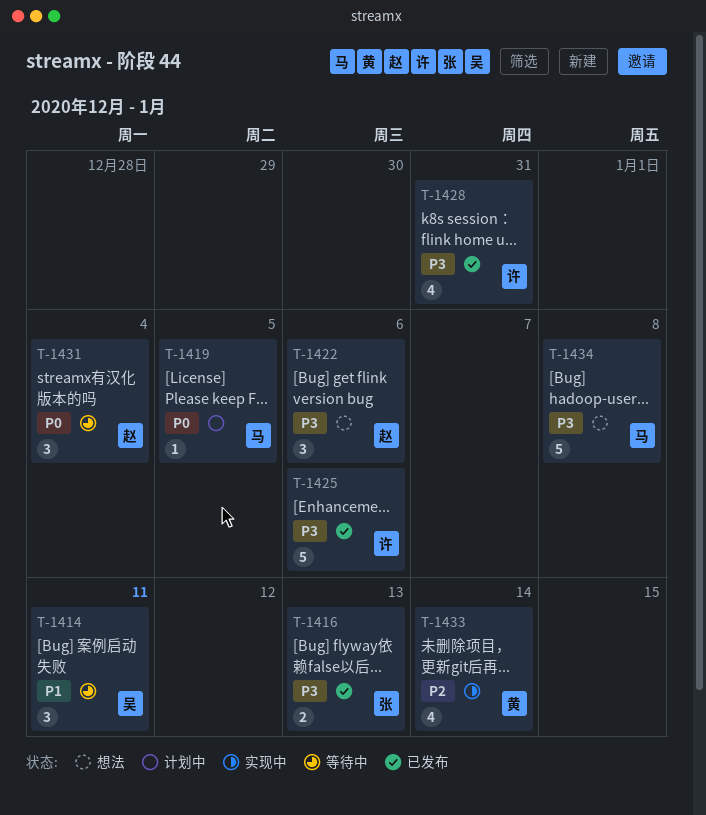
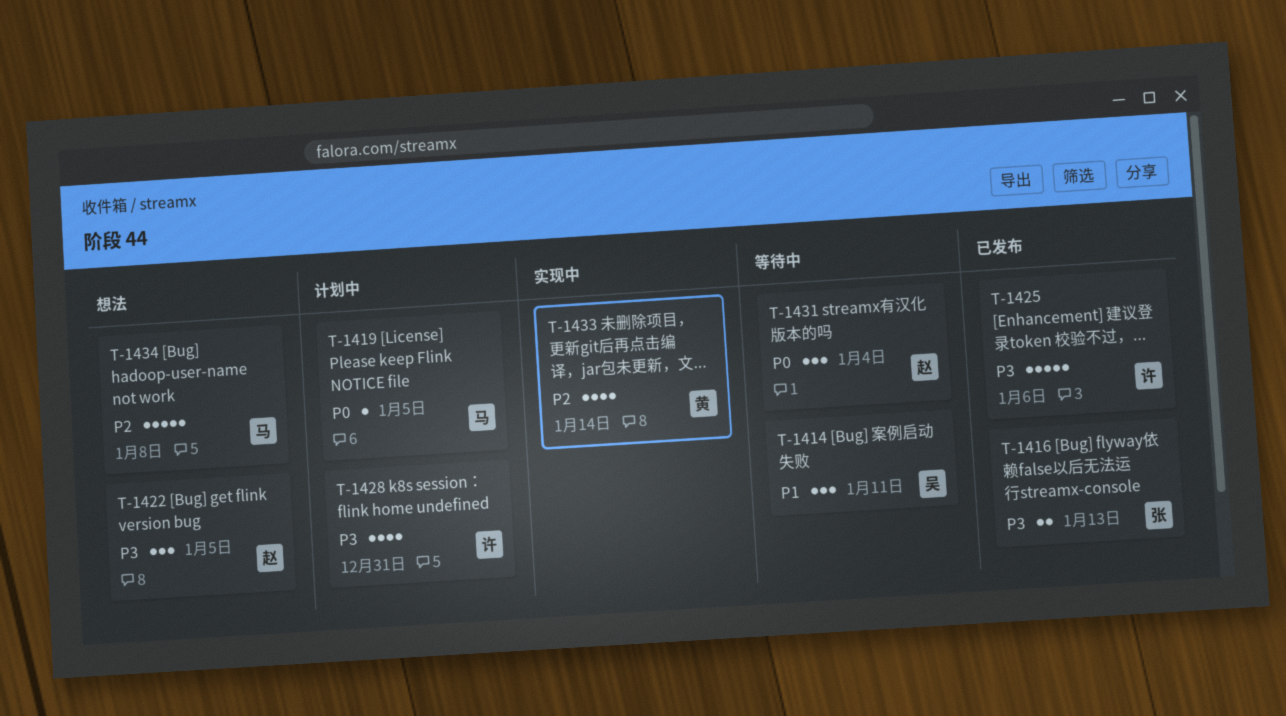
T-1422, due: Jan 6 -> Jan 5
T-1428, status: 已发布 -> 计划中
T-1434, priority: P3 -> P2

